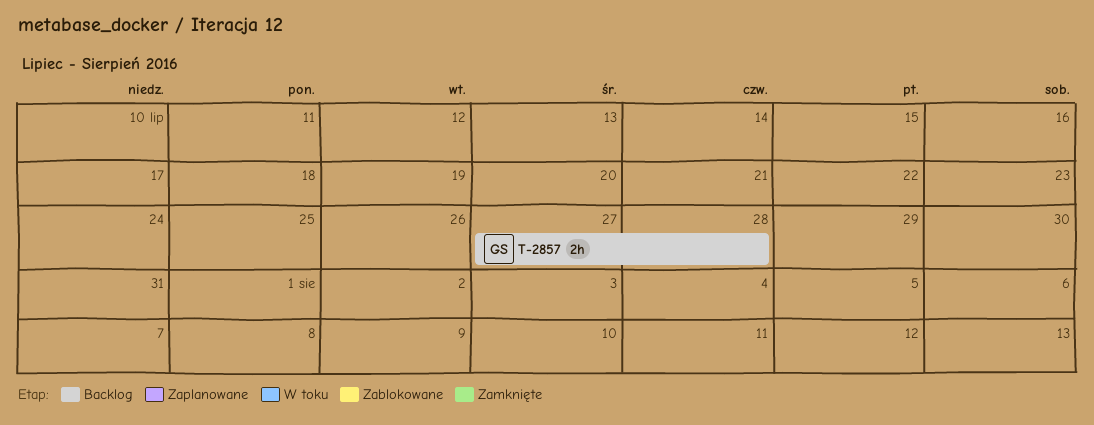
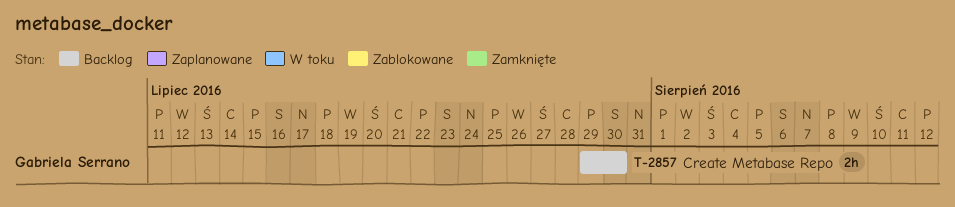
T-2857, start: Jul 27 -> Jul 29
T-2857, due: Jul 28 -> Jul 30

